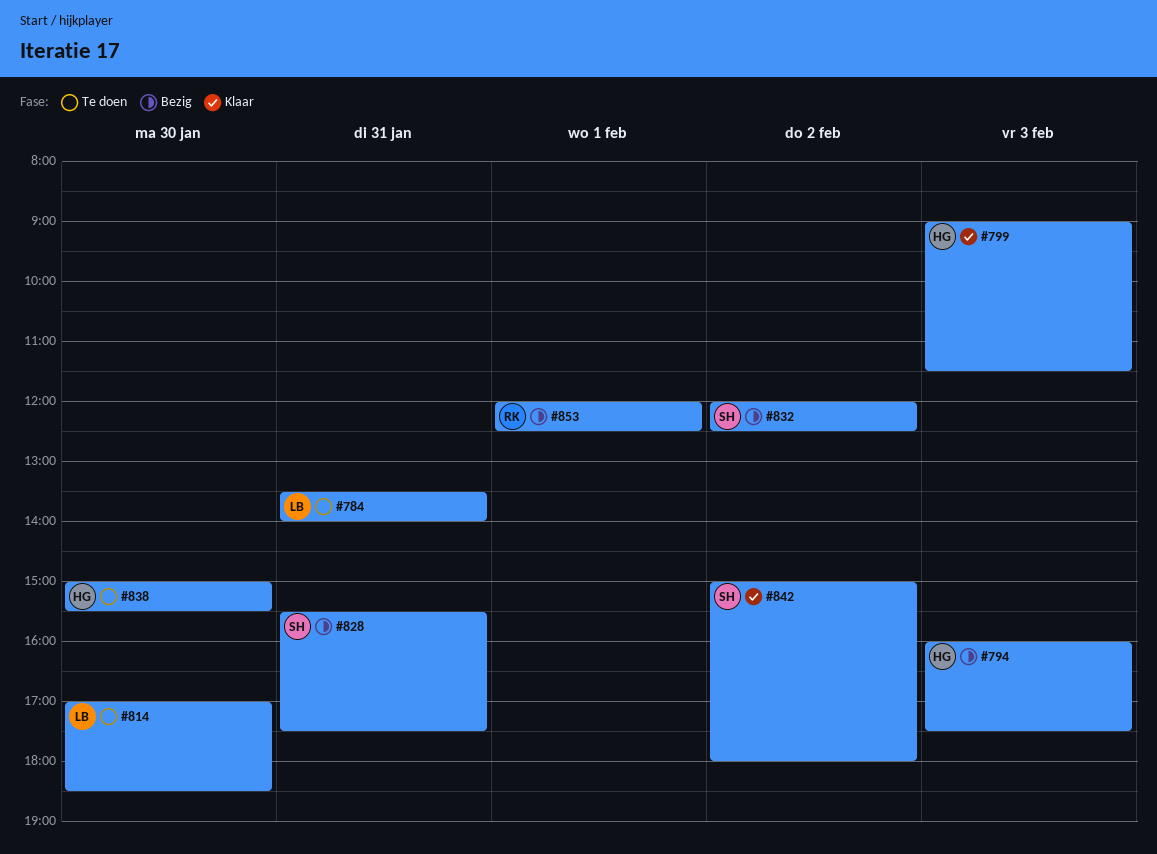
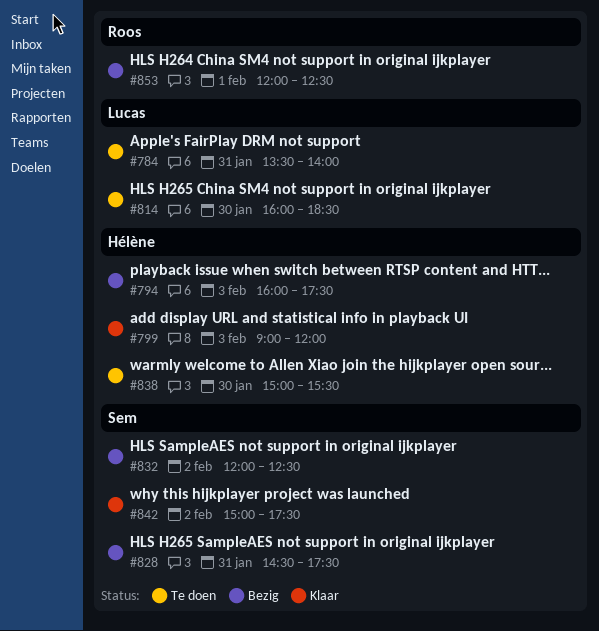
#799, ends: 11:30 -> 12:00
#814, begins: 17:00 -> 16:00
#828, begins: 15:30 -> 14:30
#842, ends: 18:00 -> 17:30

